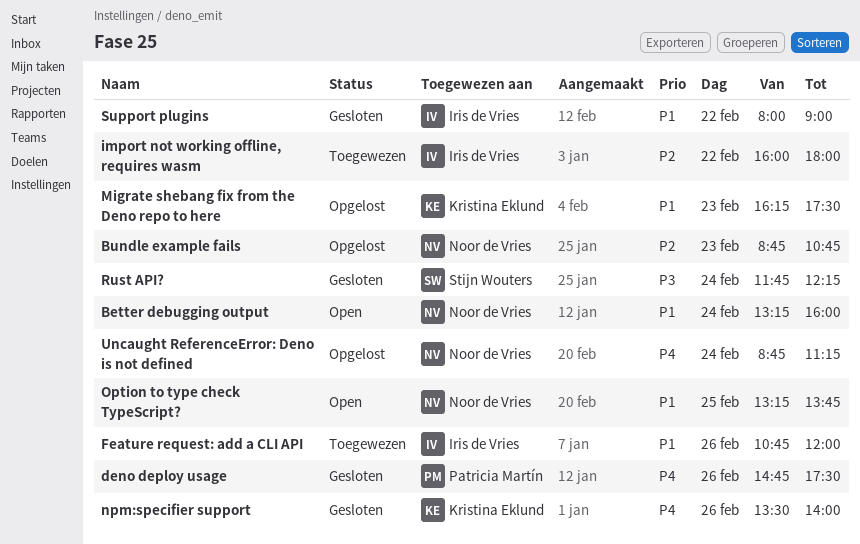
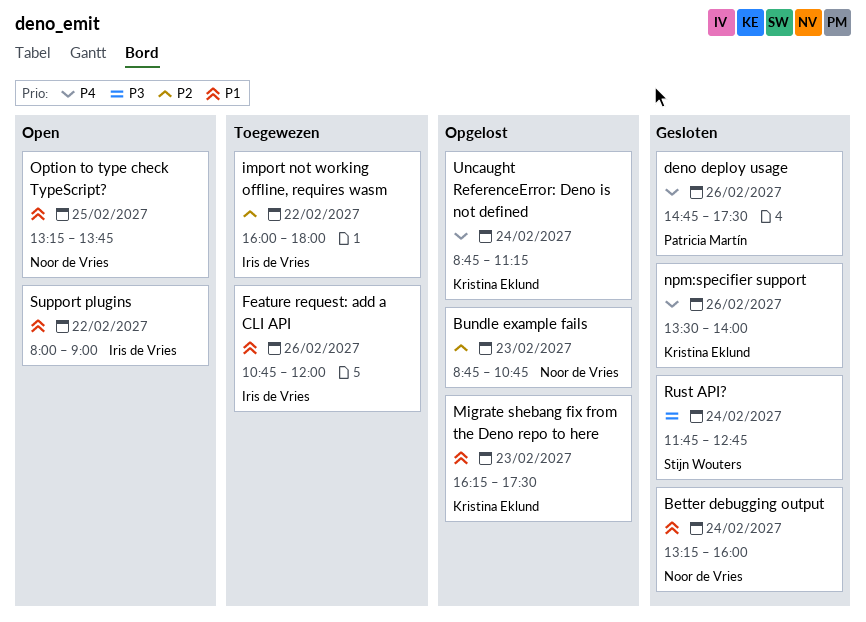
Better debugging output, status: Open -> Gesloten
Rust API?, ends: 12:15 -> 12:45
Support plugins, status: Gesloten -> Open
Uncaught ReferenceError: Deno is not defined, owner: Noor de Vries -> Kristina Eklund

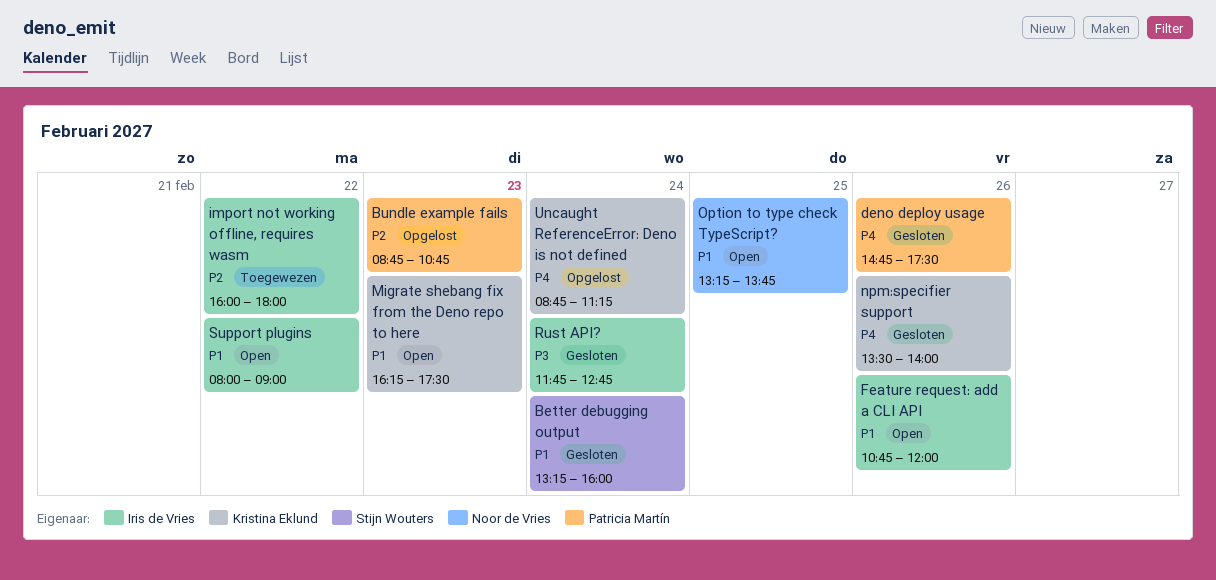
Better debugging output, owner: Noor de Vries -> Stijn Wouters
Bundle example fails, owner: Noor de Vries -> Patricia Martín
Feature request: add a CLI API, status: Toegewezen -> Open
Migrate shebang fix from the Deno repo to here, status: Opgelost -> Open
Rust API?, owner: Stijn Wouters -> Iris de Vries

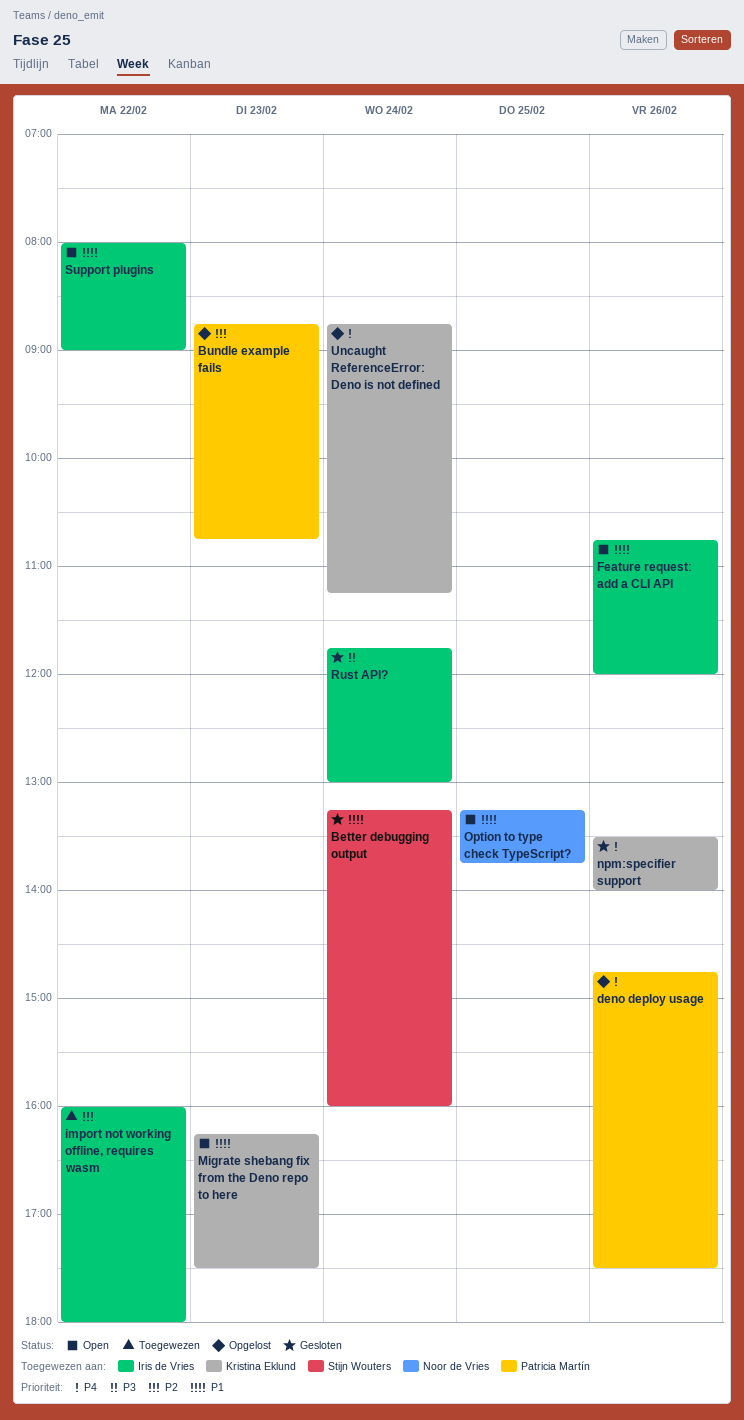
deno deploy usage, status: Gesloten -> Opgelost
Rust API?, ends: 12:45 -> 13:00

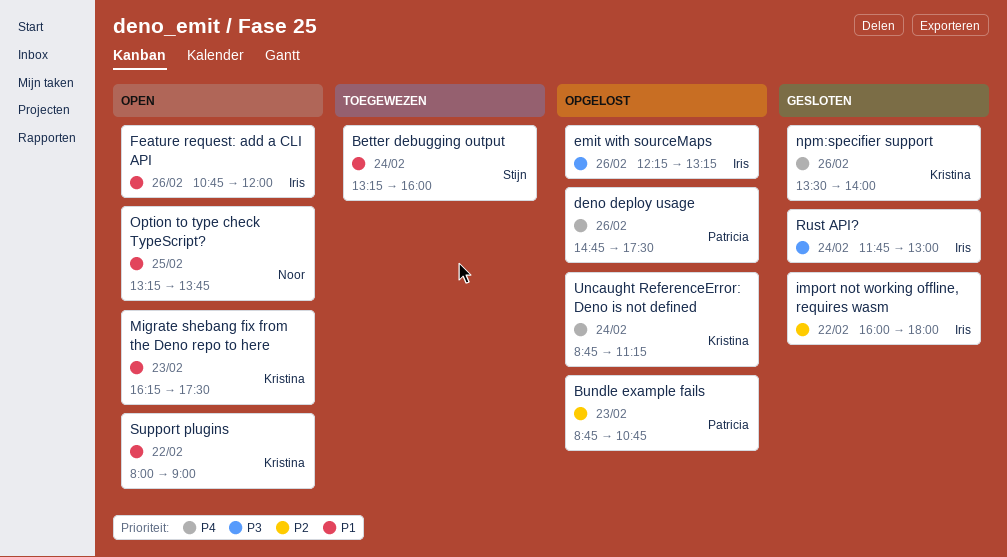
Better debugging output, status: Gesloten -> Toegewezen
emit with sourceMaps: none -> present
import not working offline, requires wasm, status: Toegewezen -> Gesloten
Support plugins, owner: Iris de Vries -> Kristina Eklund

